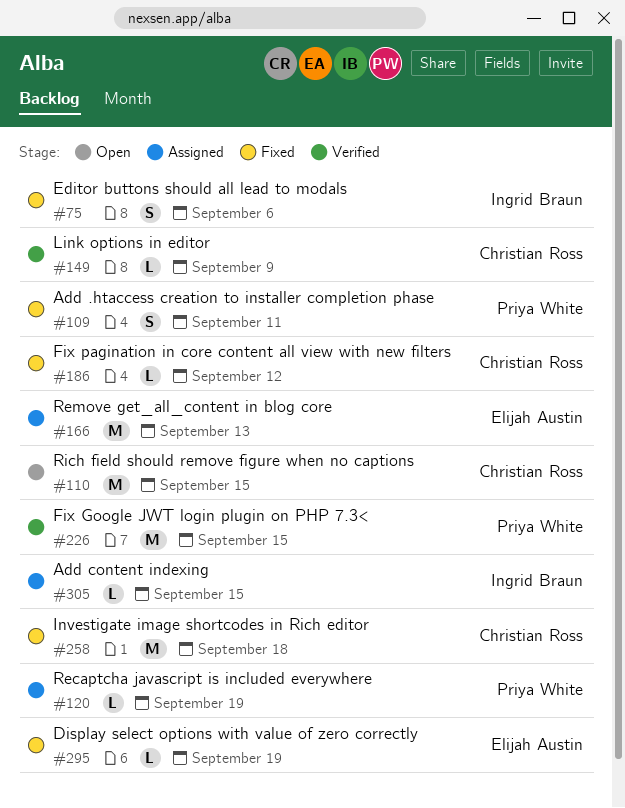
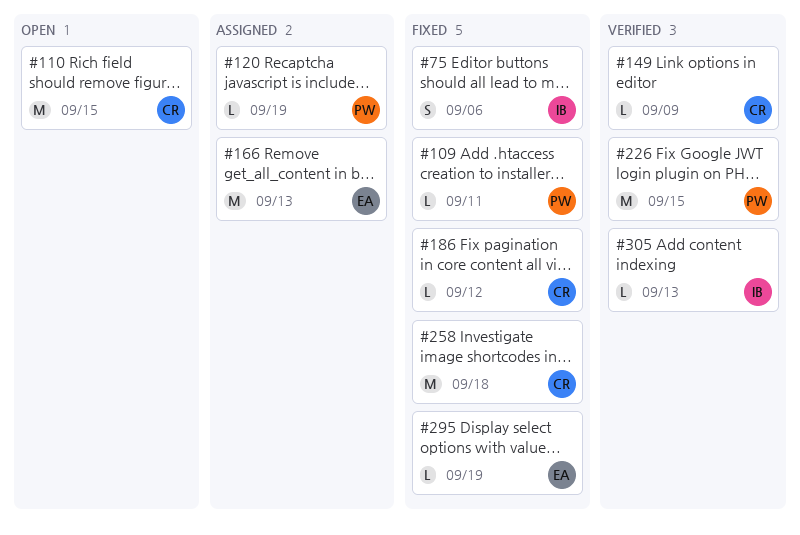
#109, estimate: S -> L
#305, status: Assigned -> Verified
#305, due: Sep 15 -> Sep 13

